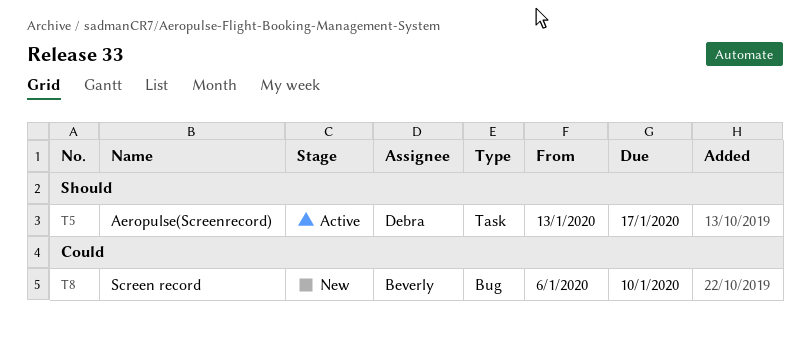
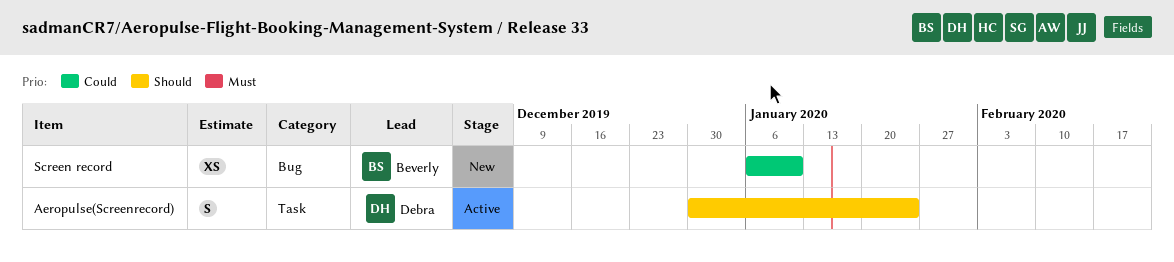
Aeropulse(Screenrecord), start: Jan 13 -> Dec 30
Aeropulse(Screenrecord), due: Jan 17 -> Jan 24

